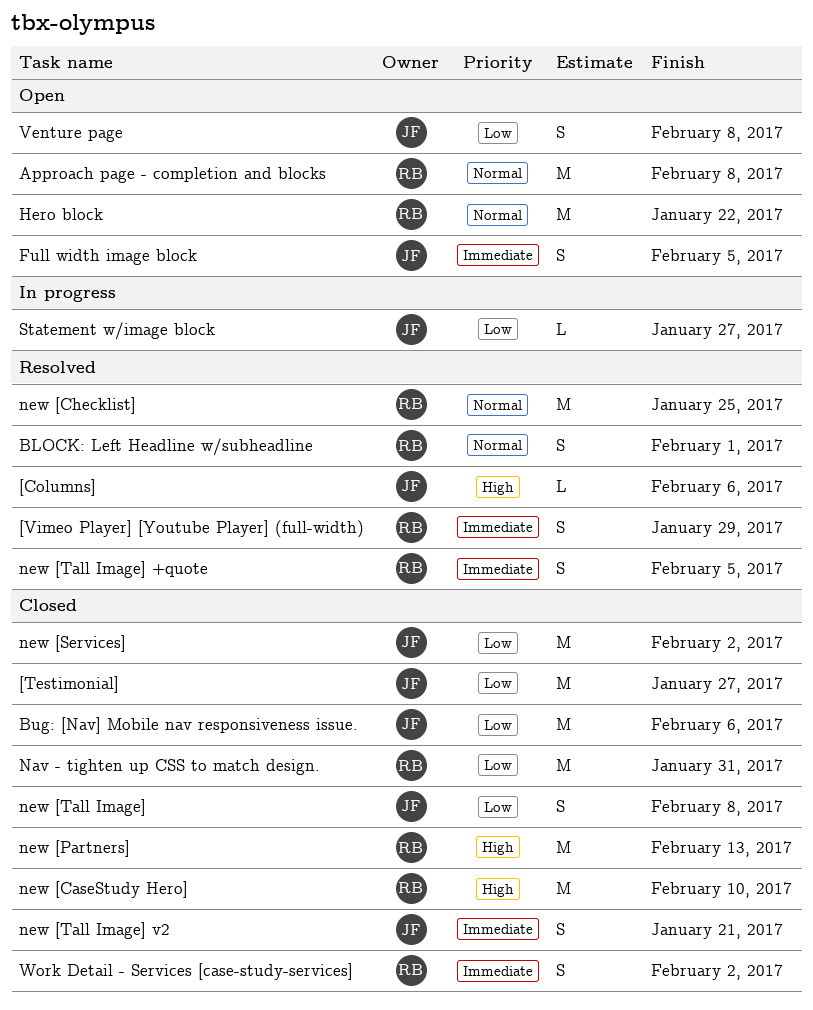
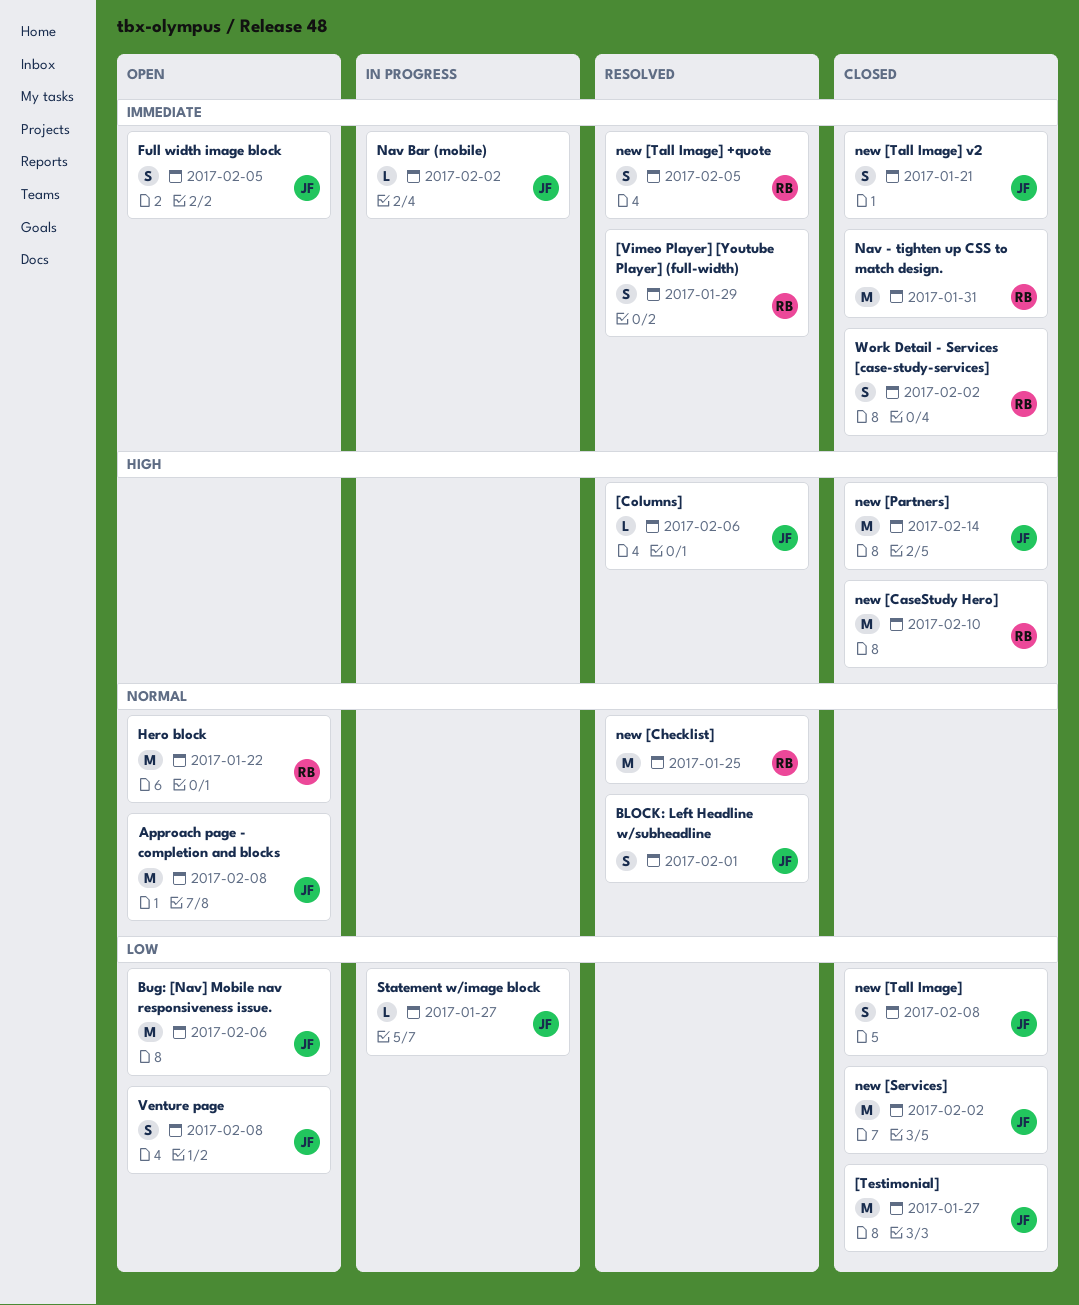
Approach page - completion and blocks, owner: RB -> JF
BLOCK: Left Headline w/subheadline, owner: RB -> JF
Bug: [Nav] Mobile nav responsiveness issue., status: Closed -> Open
Nav - tighten up CSS to match design., priority: Low -> Immediate
Nav Bar (mobile): none -> present
new [Partners], owner: RB -> JF
new [Partners], due: Feb 13 -> Feb 14

